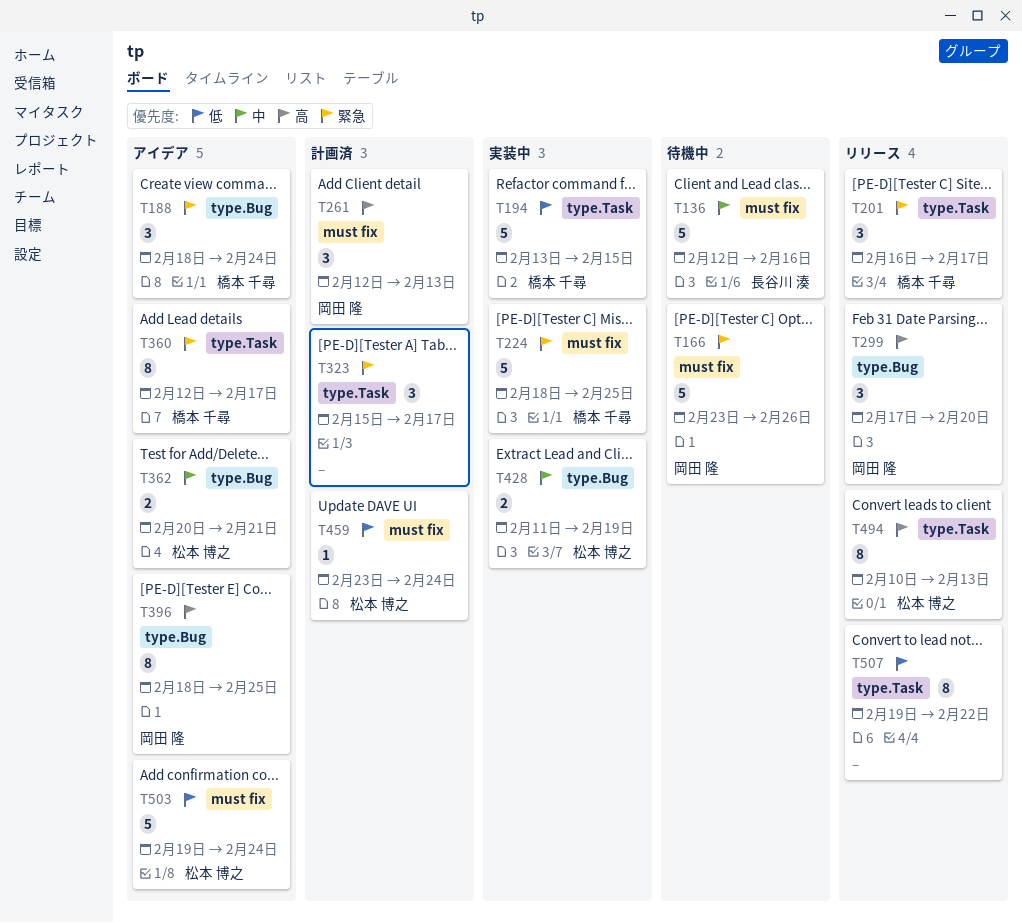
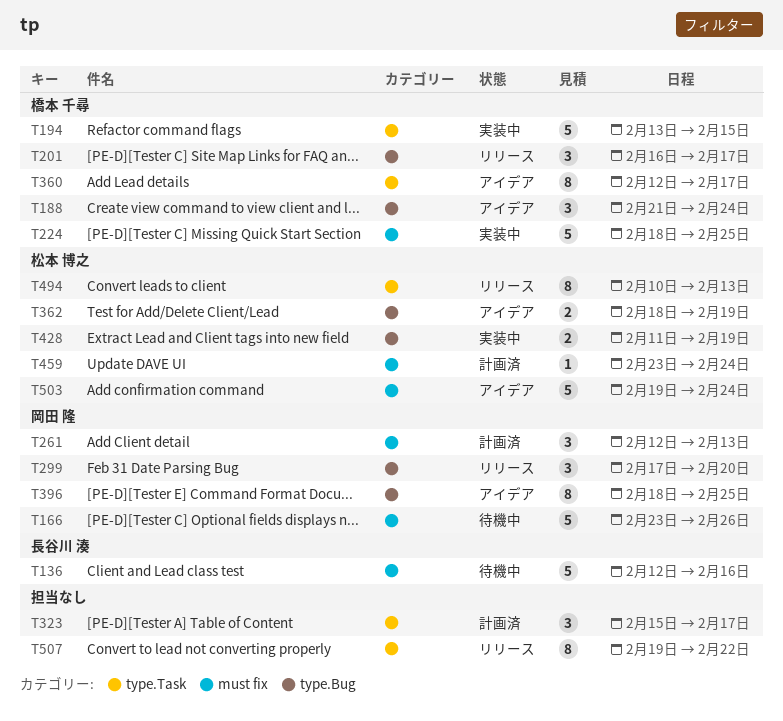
T188, start: Feb 18 -> Feb 21
T201, label: type.Task -> type.Bug
T362, start: Feb 20 -> Feb 18
T362, due: Feb 21 -> Feb 19

